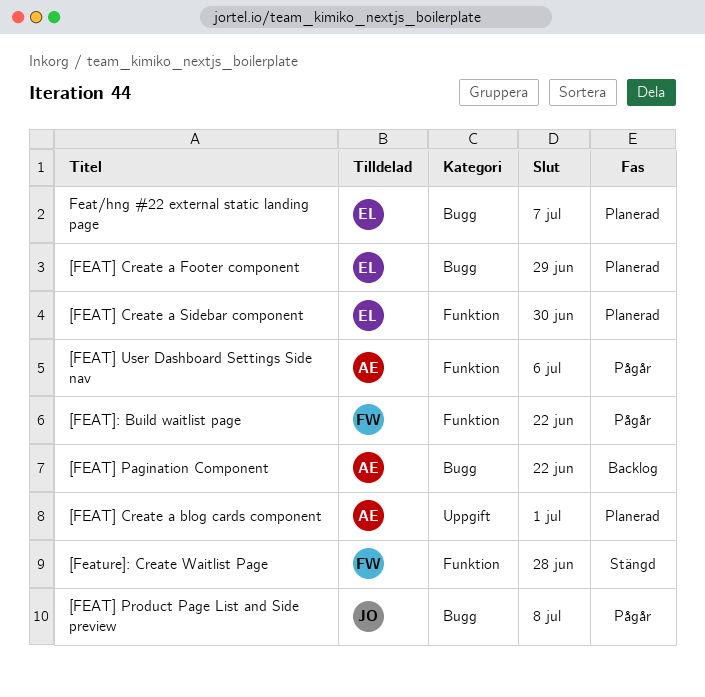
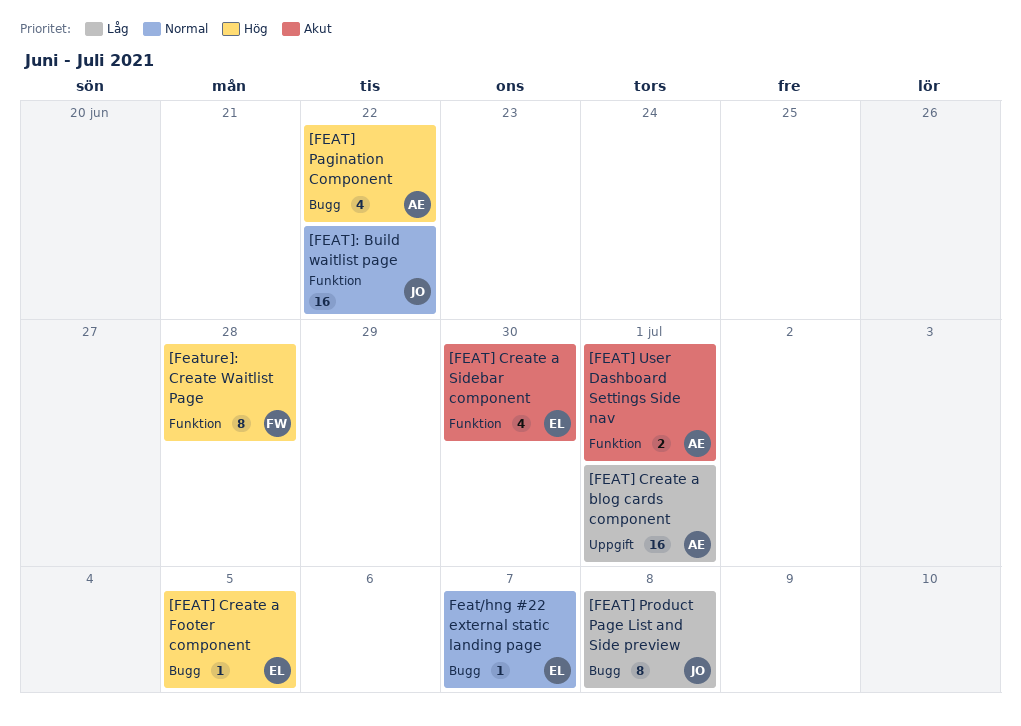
[FEAT] Create a Footer component, due: Jun 29 -> Jul 5
[FEAT] User Dashboard Settings Side nav, due: Jul 6 -> Jul 1
[FEAT]: Build waitlist page, owner: FW -> JO

